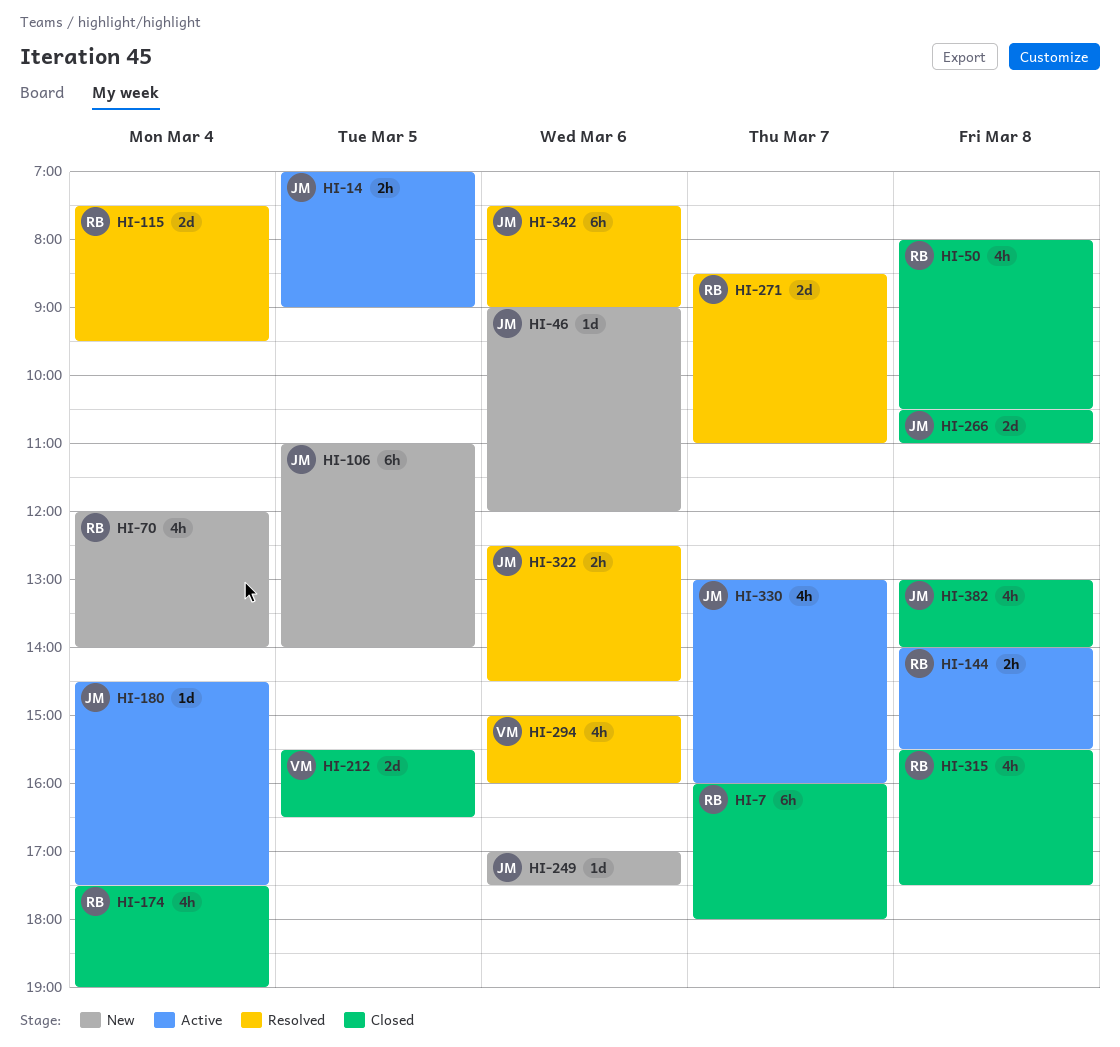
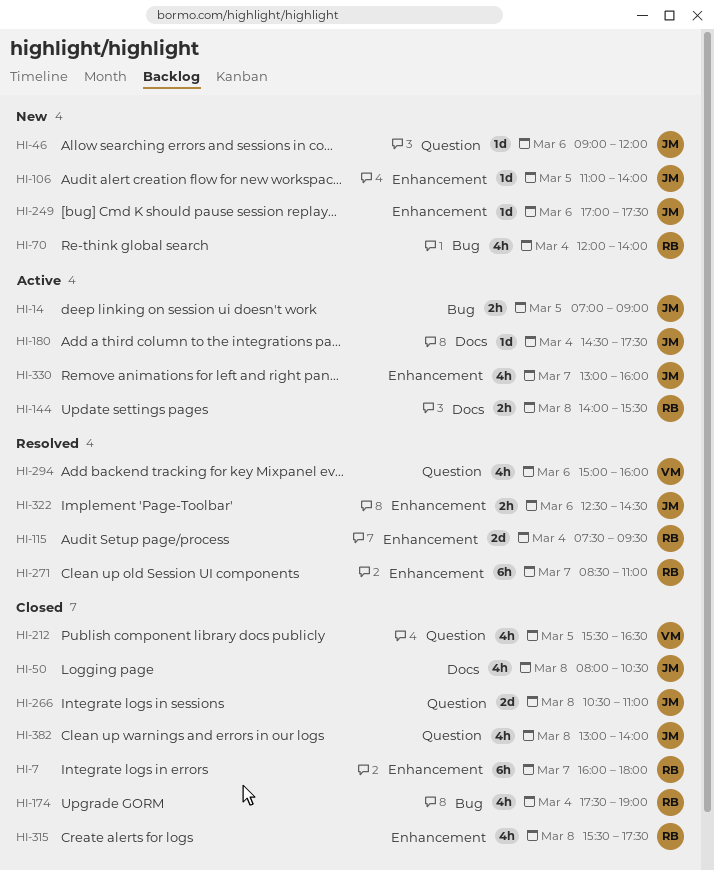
HI-50, owner: RB -> JM
HI-106, estimate: 6h -> 1d
HI-212, estimate: 2d -> 4h
HI-271, estimate: 2d -> 6h
HI-342: present -> none

